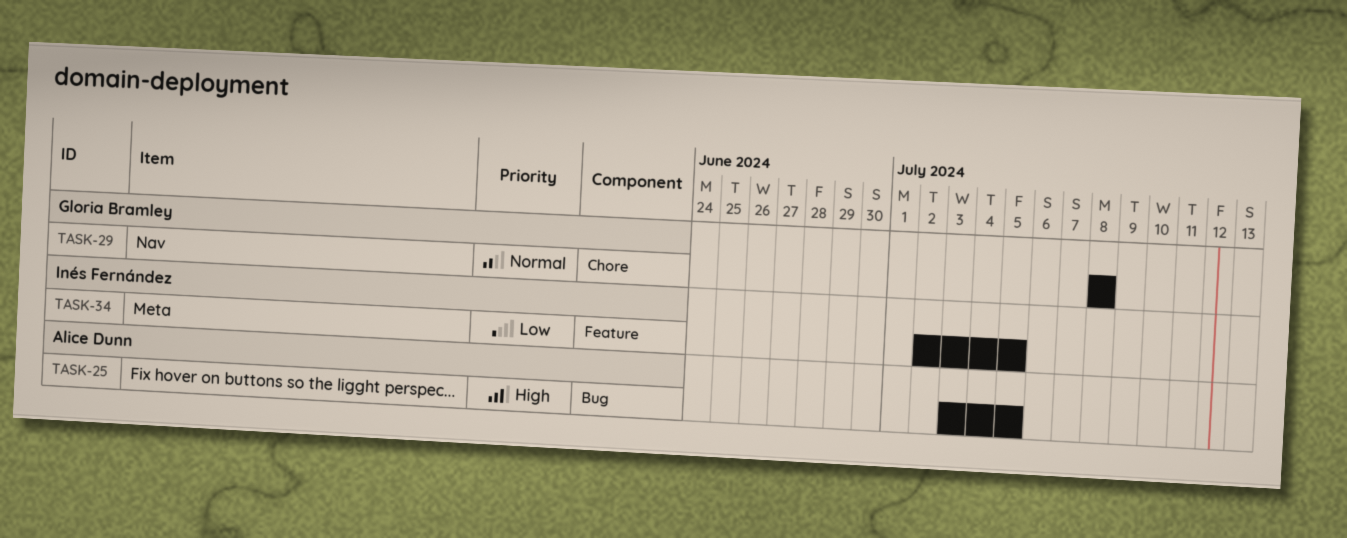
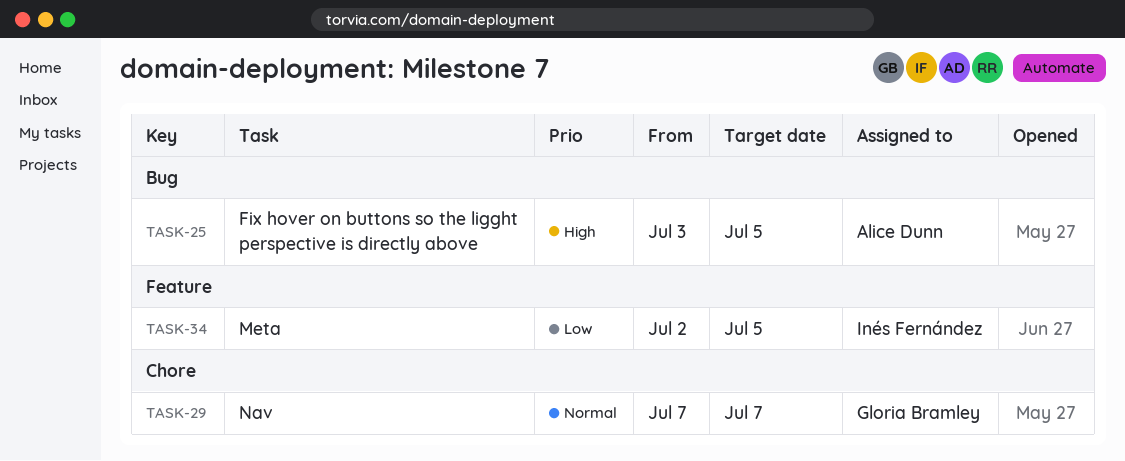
TASK-29, start: Jul 8 -> Jul 7
TASK-29, due: Jul 8 -> Jul 7

